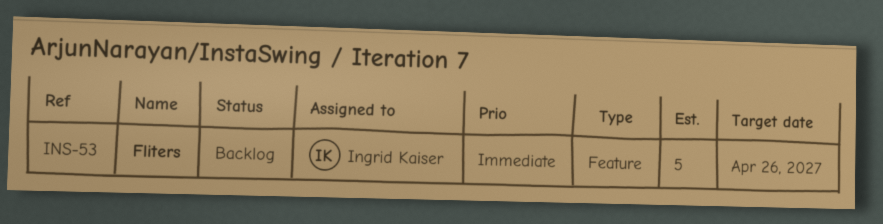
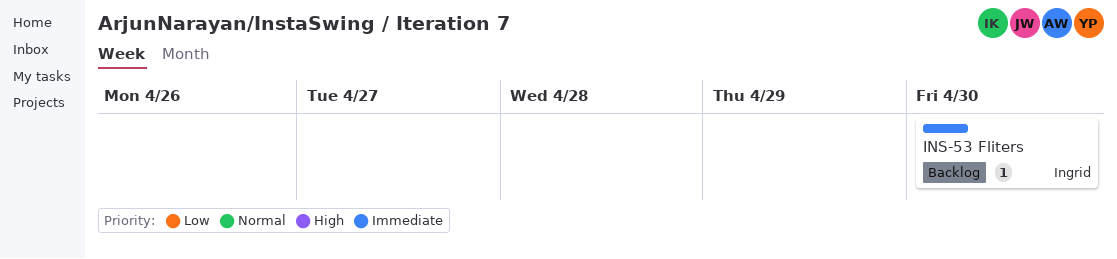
INS-53, estimate: 5 -> 1
INS-53, due: Apr 26 -> Apr 30

